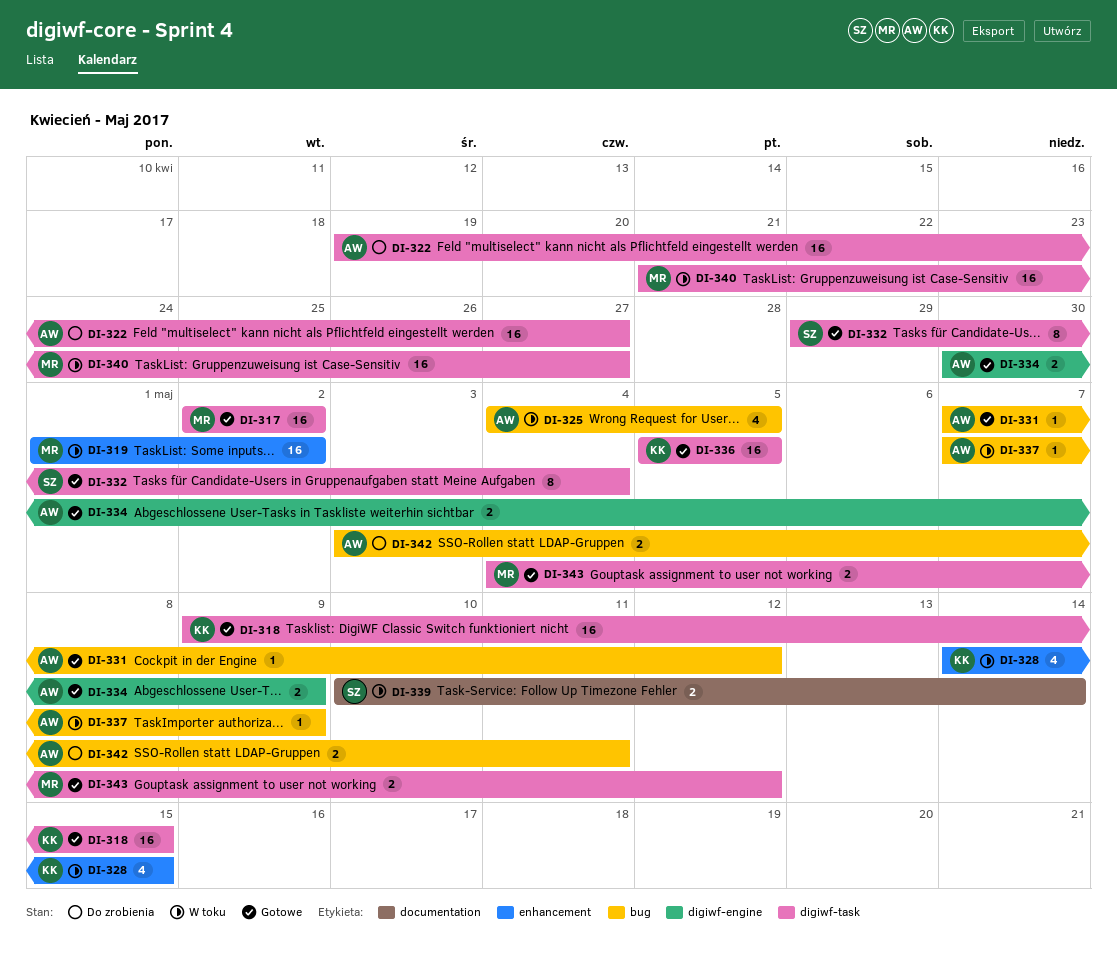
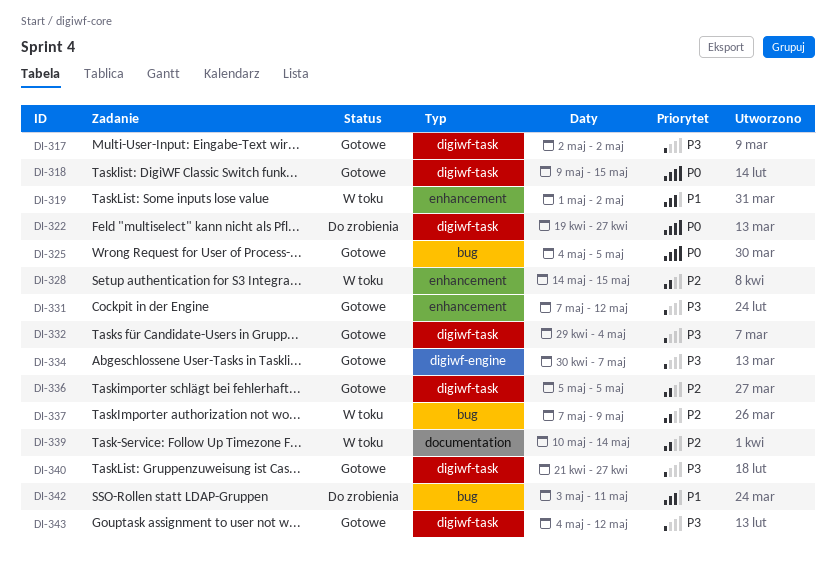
DI-325, status: W toku -> Gotowe
DI-331, label: bug -> enhancement
DI-334, due: May 9 -> May 7
DI-340, status: W toku -> Gotowe

